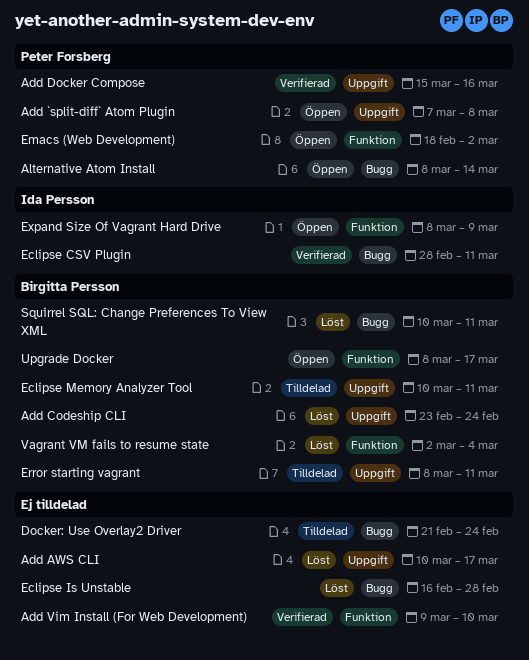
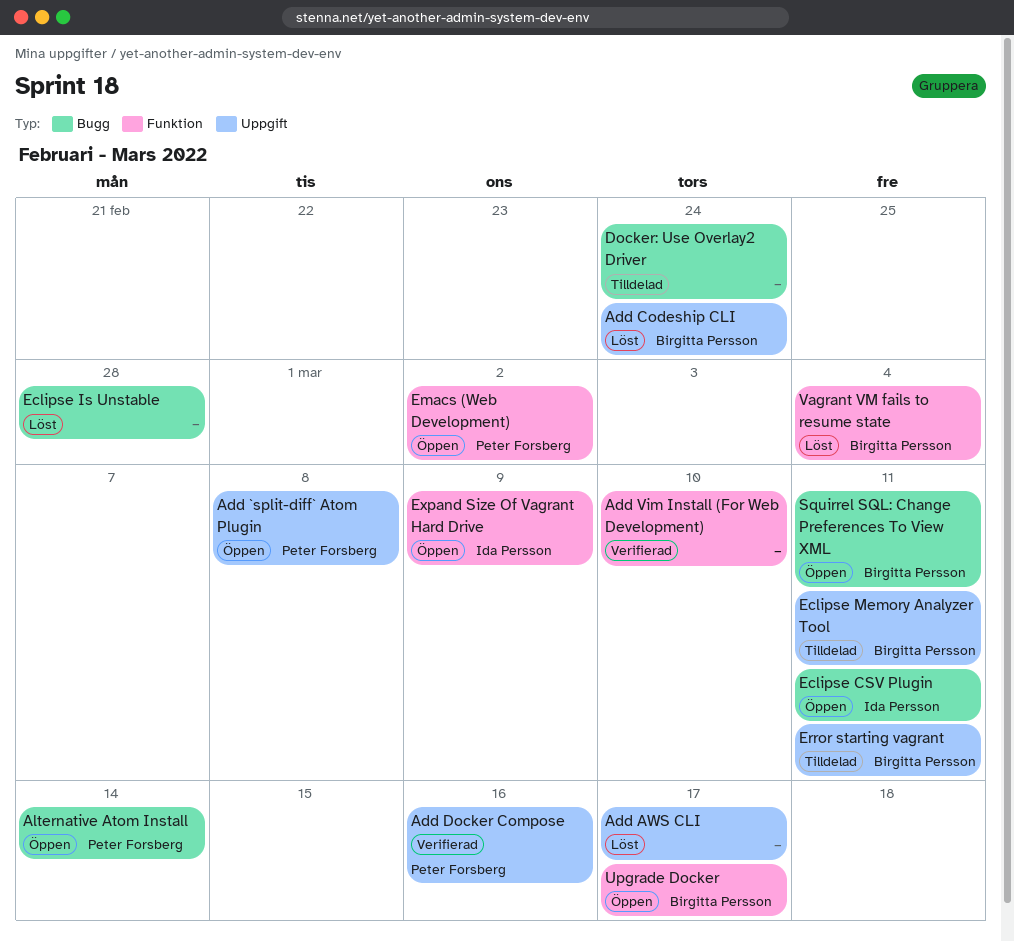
Eclipse CSV Plugin, status: Verifierad -> Öppen
Squirrel SQL: Change Preferences To View XML, status: Löst -> Öppen

